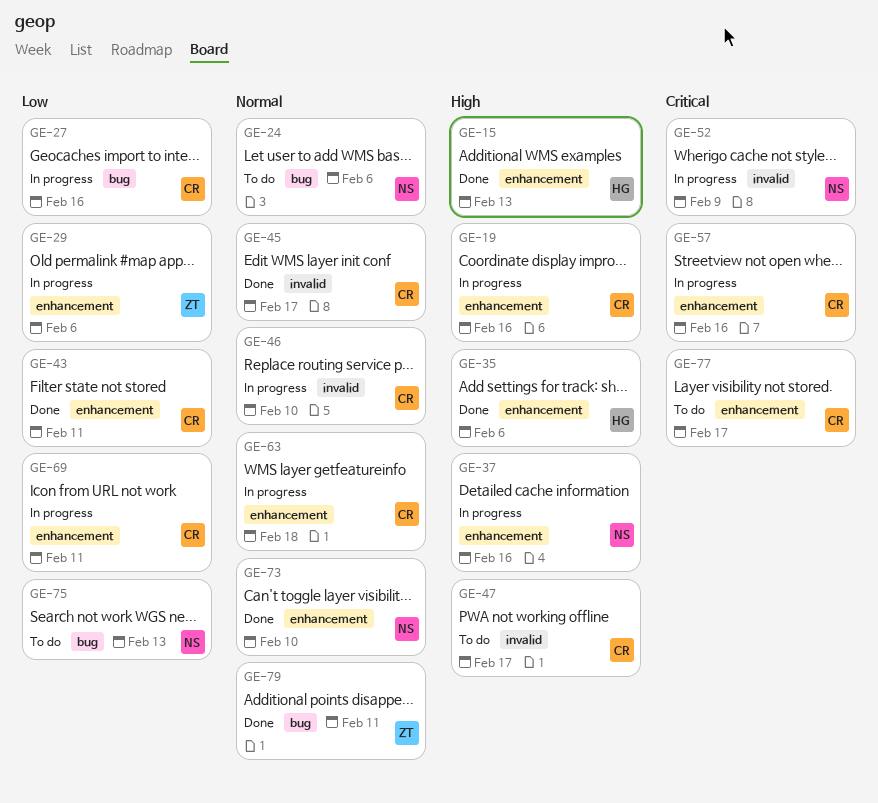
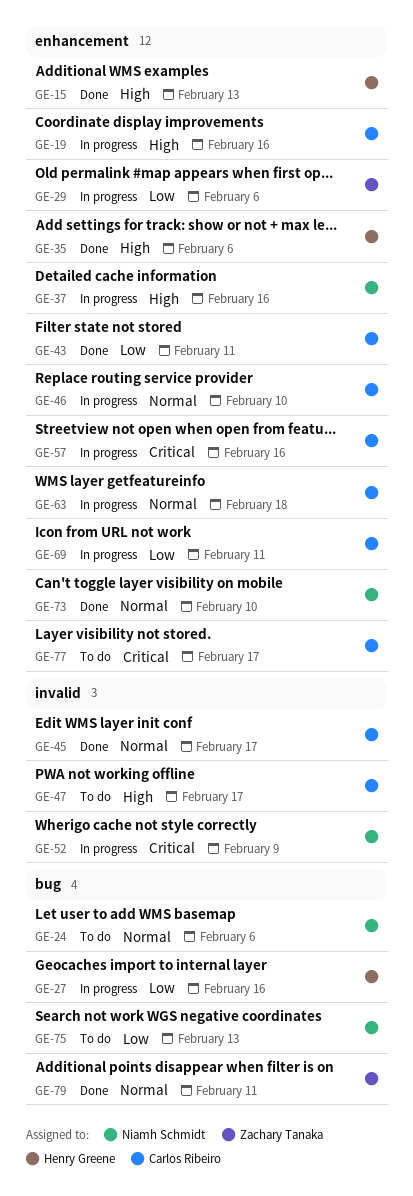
GE-27, owner: Carlos Ribeiro -> Henry Greene
GE-46, label: invalid -> enhancement

